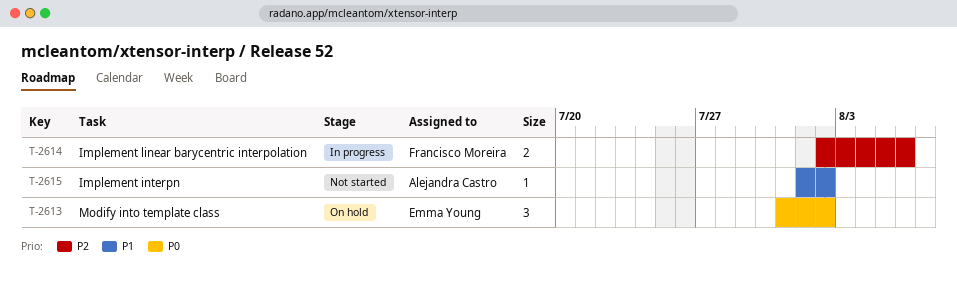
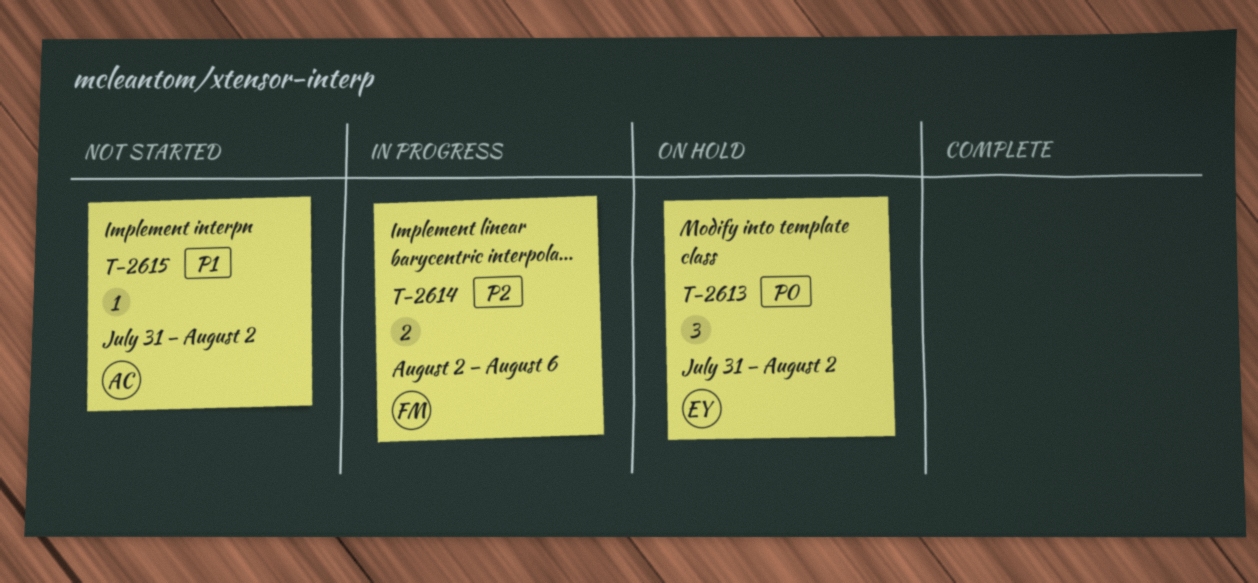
T-2615, start: Aug 1 -> Jul 31

